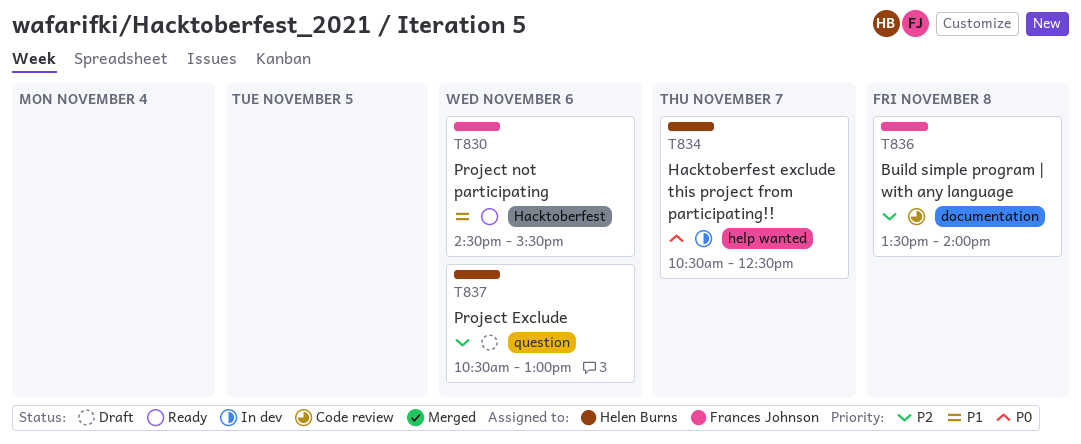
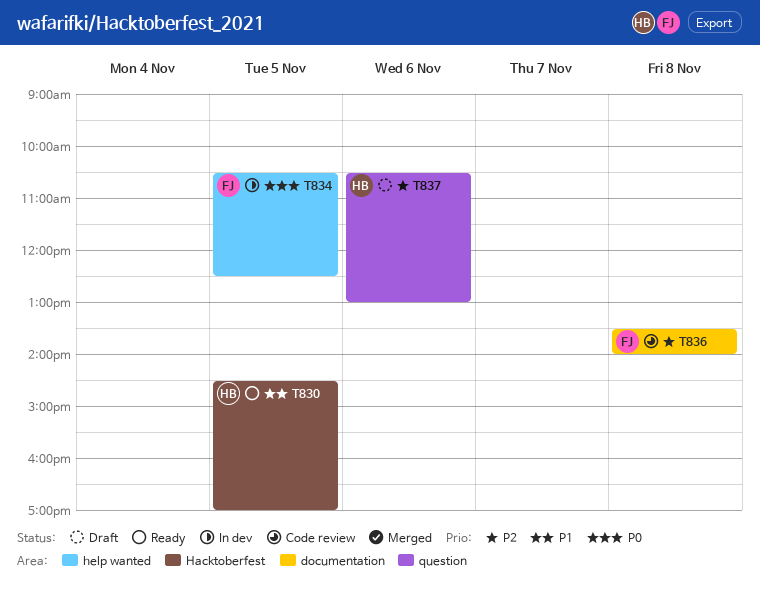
T830, owner: Frances Johnson -> Helen Burns
T830, day: Nov 6 -> Nov 5
T830, ends: 15:30 -> 17:00
T834, owner: Helen Burns -> Frances Johnson
T834, day: Nov 7 -> Nov 5

